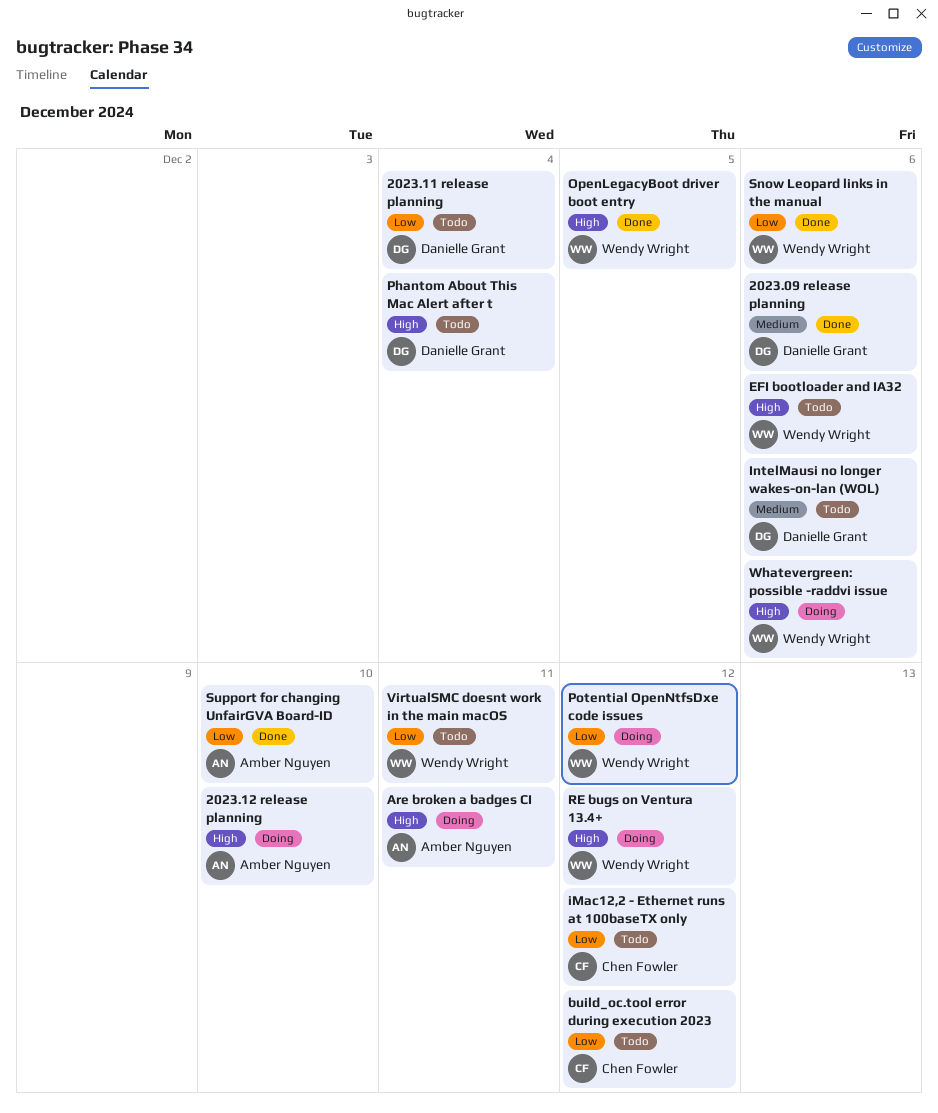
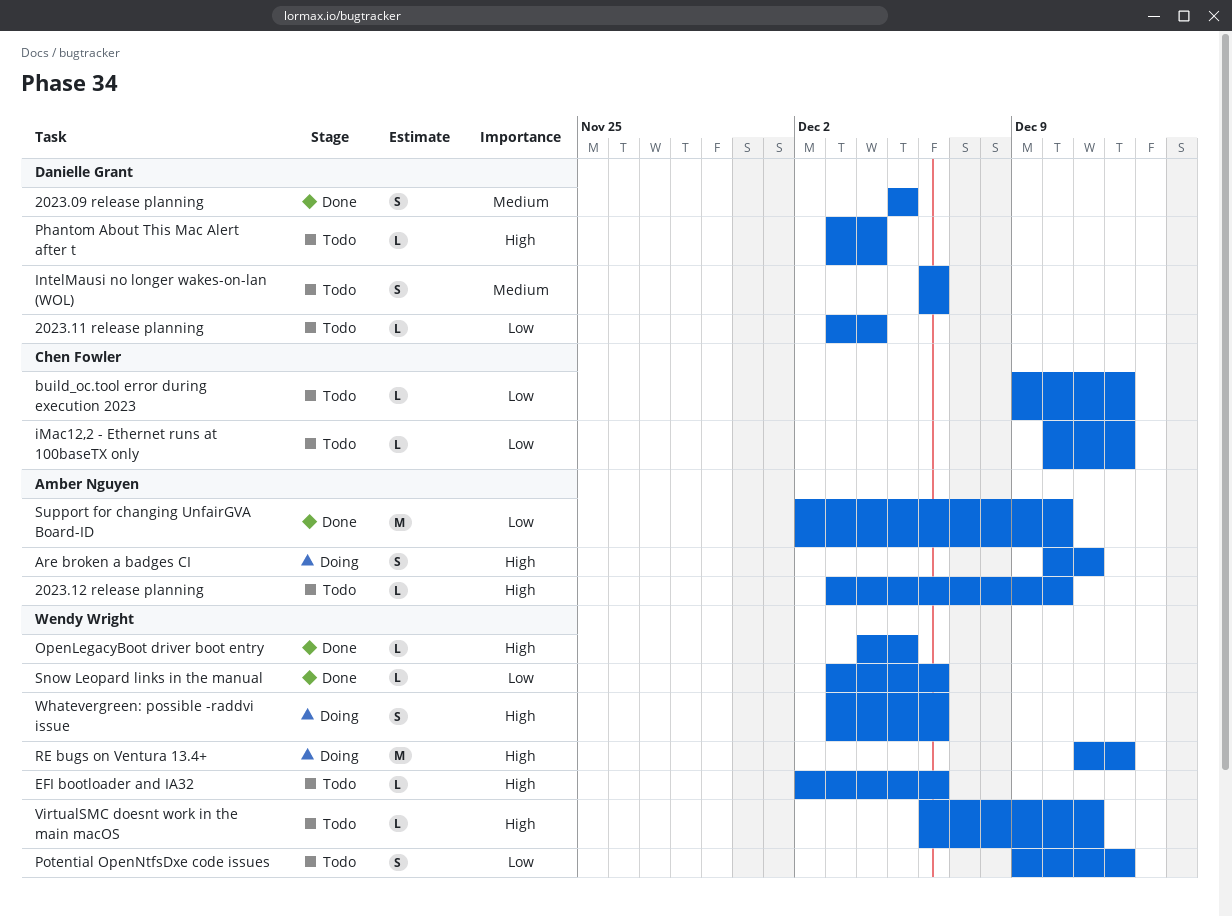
2023.09 release planning, due: Dec 6 -> Dec 5
2023.12 release planning, status: Doing -> Todo
Potential OpenNtfsDxe code issues, status: Doing -> Todo
VirtualSMC doesnt work in the main macOS, priority: Low -> High

